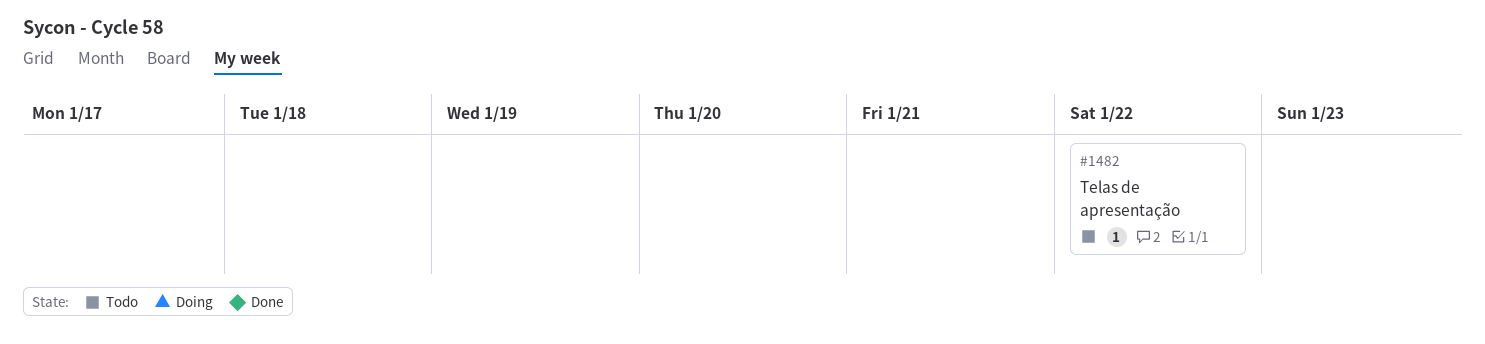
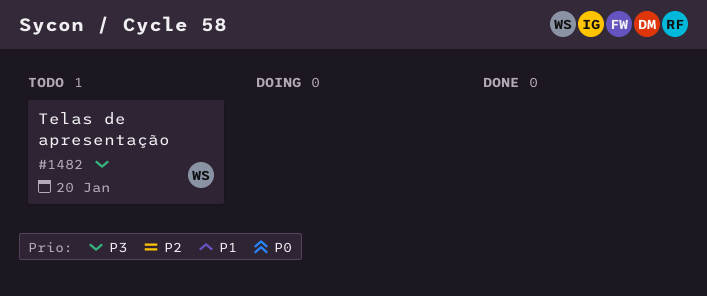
#1482, due: Jan 22 -> Jan 20

